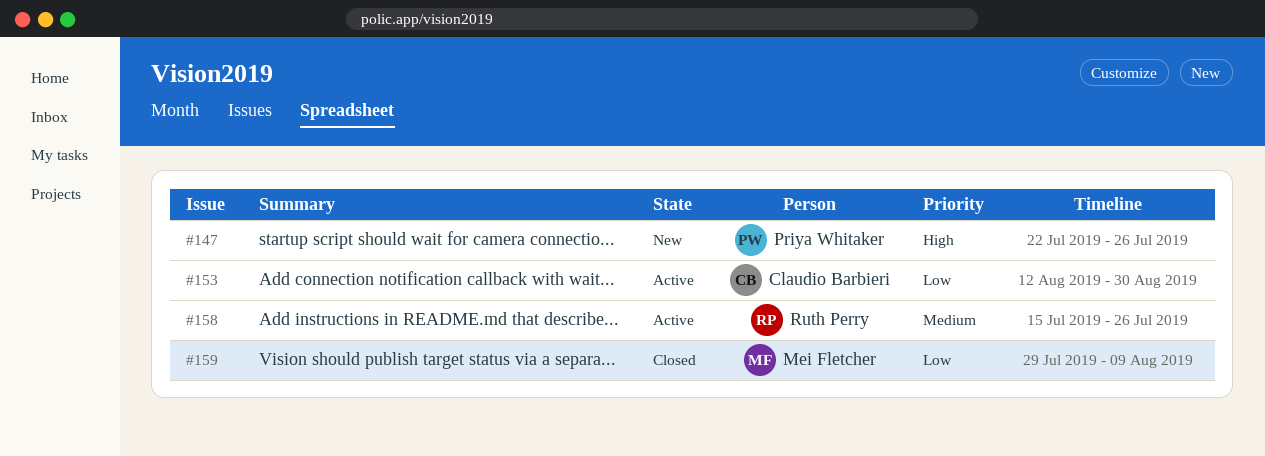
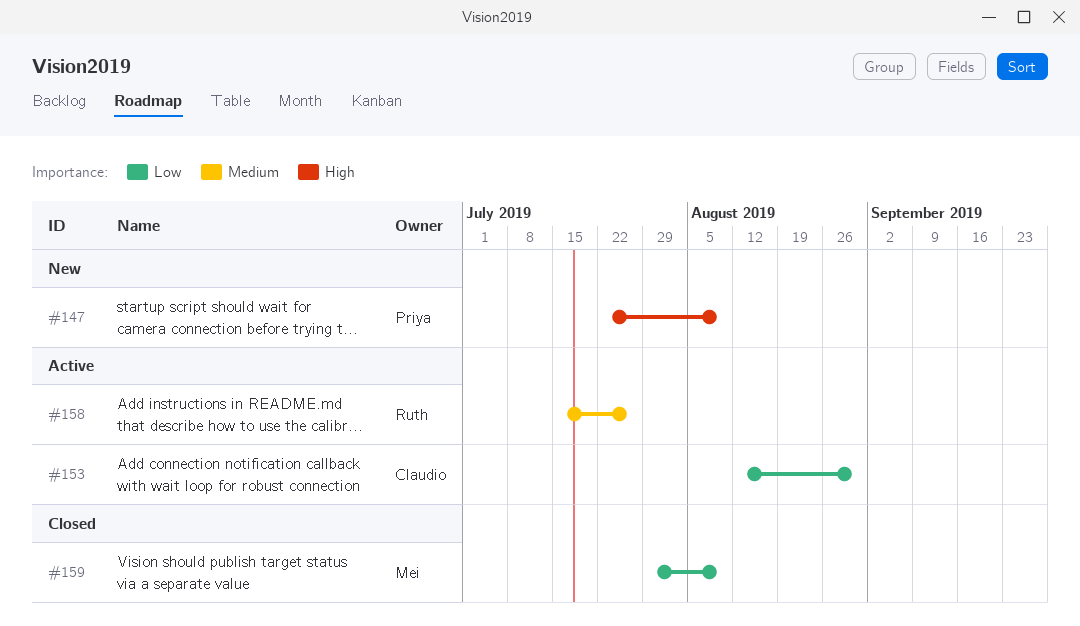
#147, due: Jul 26 -> Aug 9

